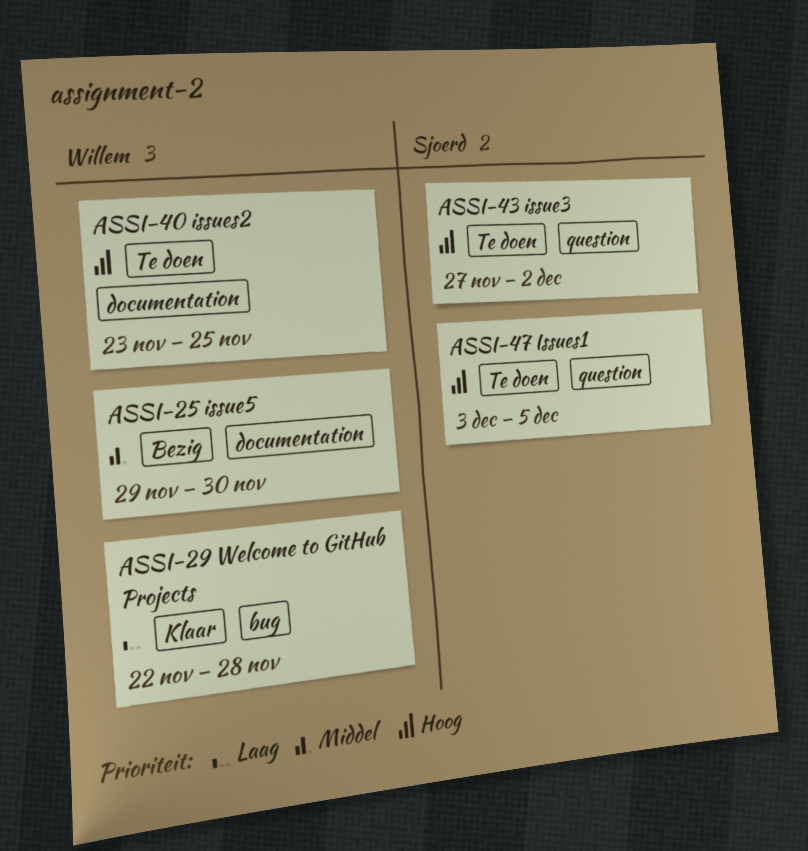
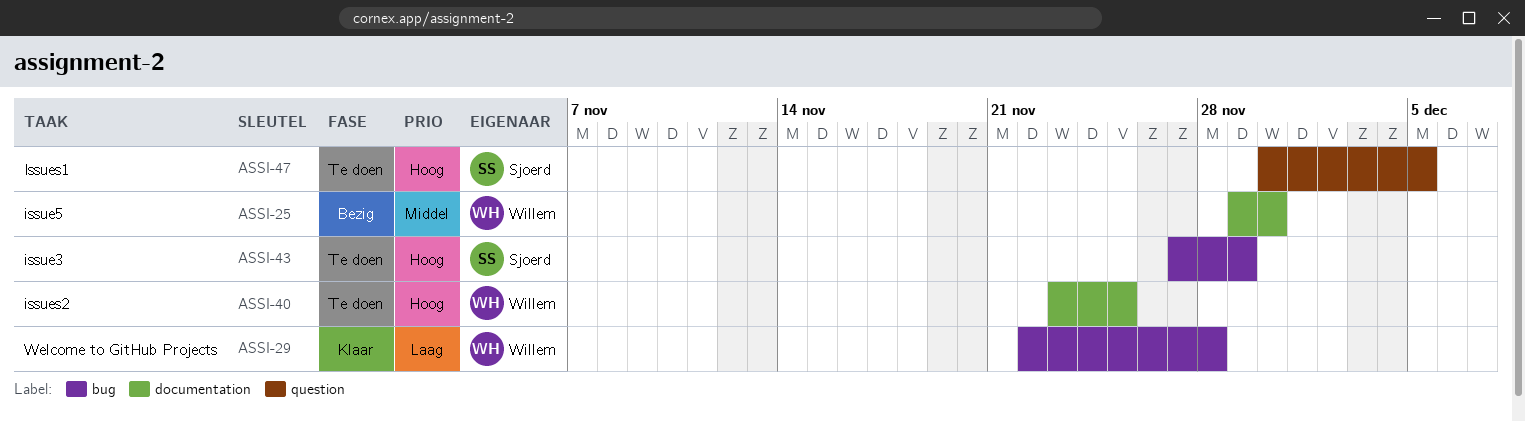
ASSI-43, label: question -> bug
ASSI-43, due: Dec 2 -> Nov 29
ASSI-47, start: Dec 3 -> Nov 30

